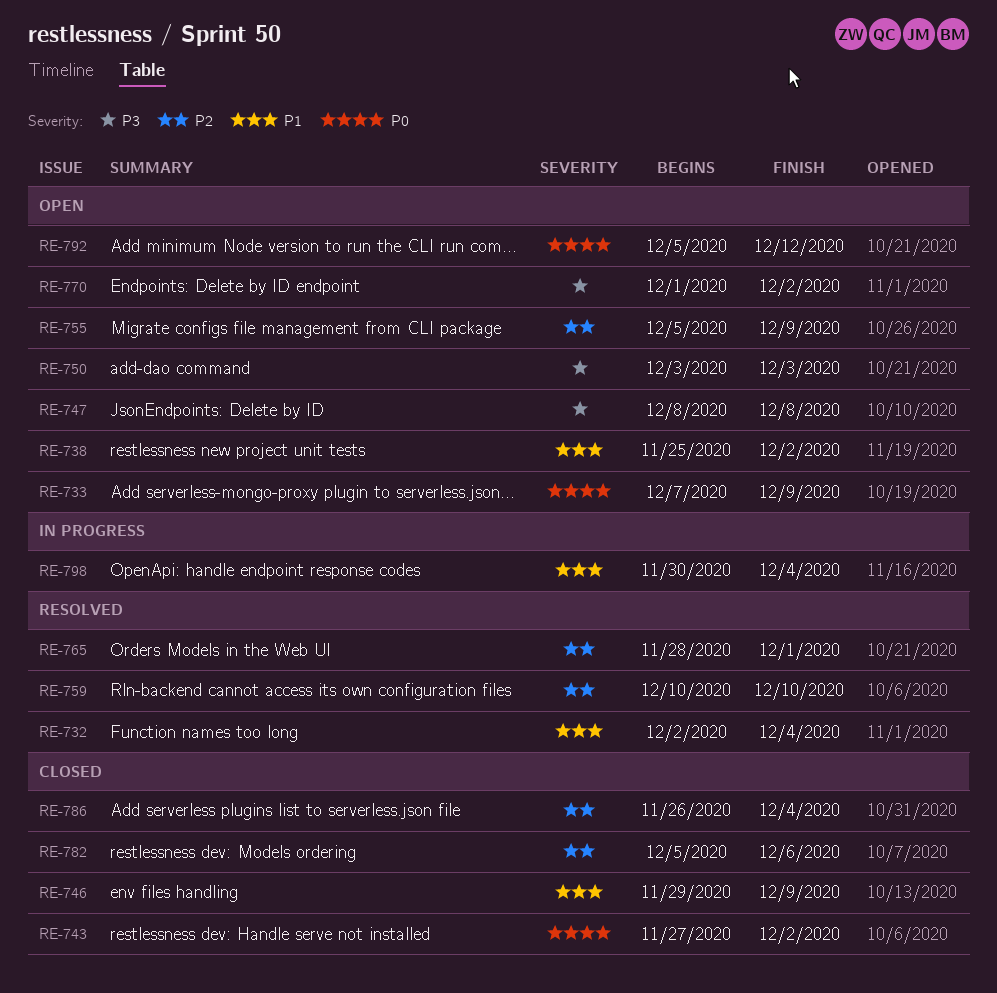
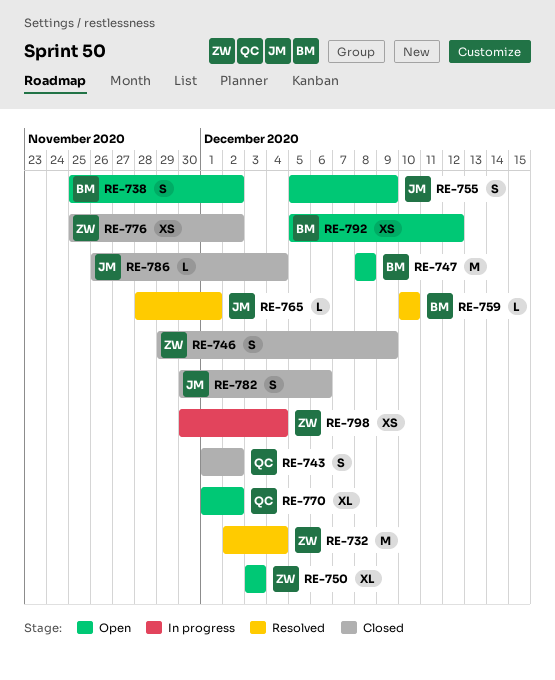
RE-733: present -> none
RE-743, start: Nov 27 -> Dec 1
RE-776: none -> present
RE-782, start: Dec 5 -> Nov 30

